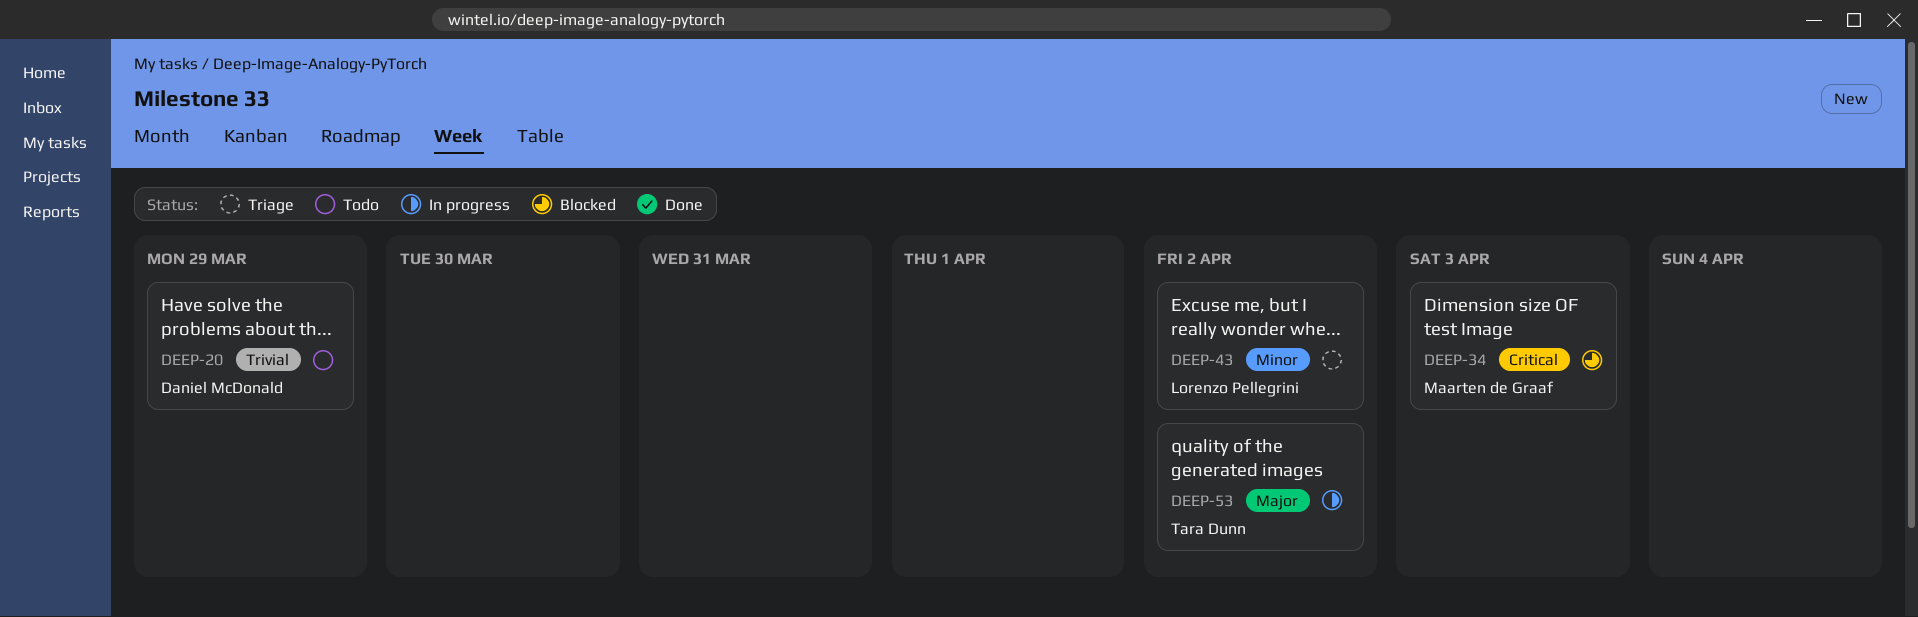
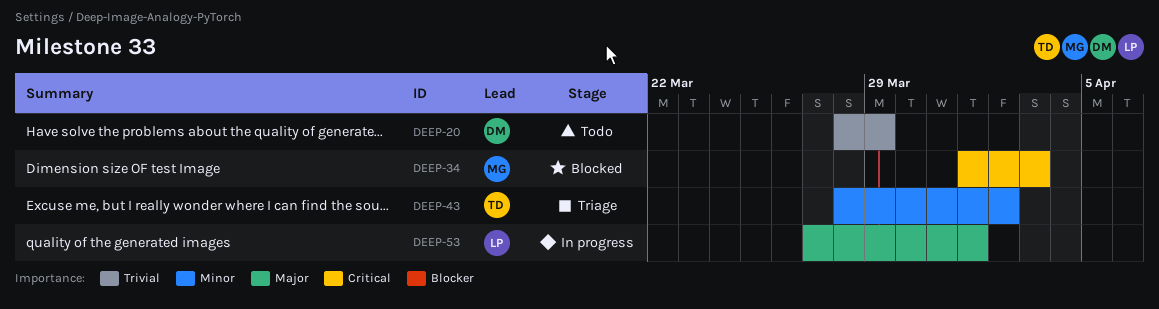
DEEP-43, owner: Lorenzo Pellegrini -> Tara Dunn
DEEP-53, owner: Tara Dunn -> Lorenzo Pellegrini
DEEP-53, due: Apr 2 -> Apr 1

